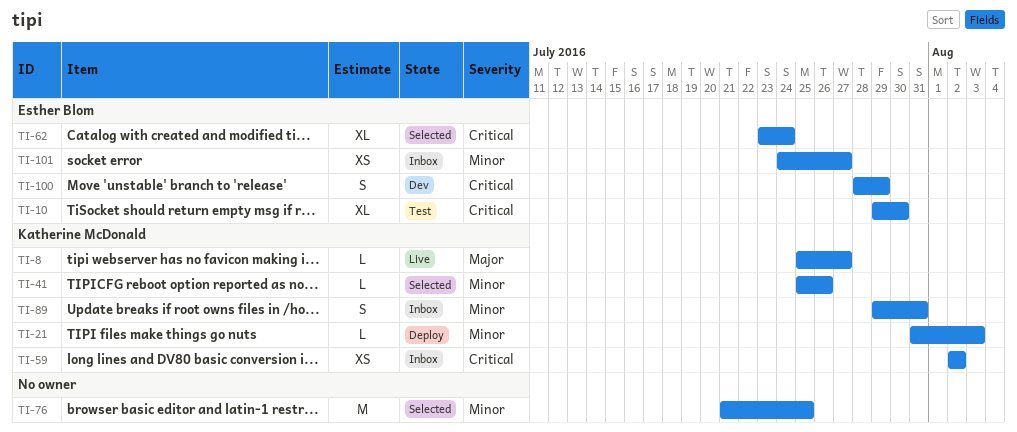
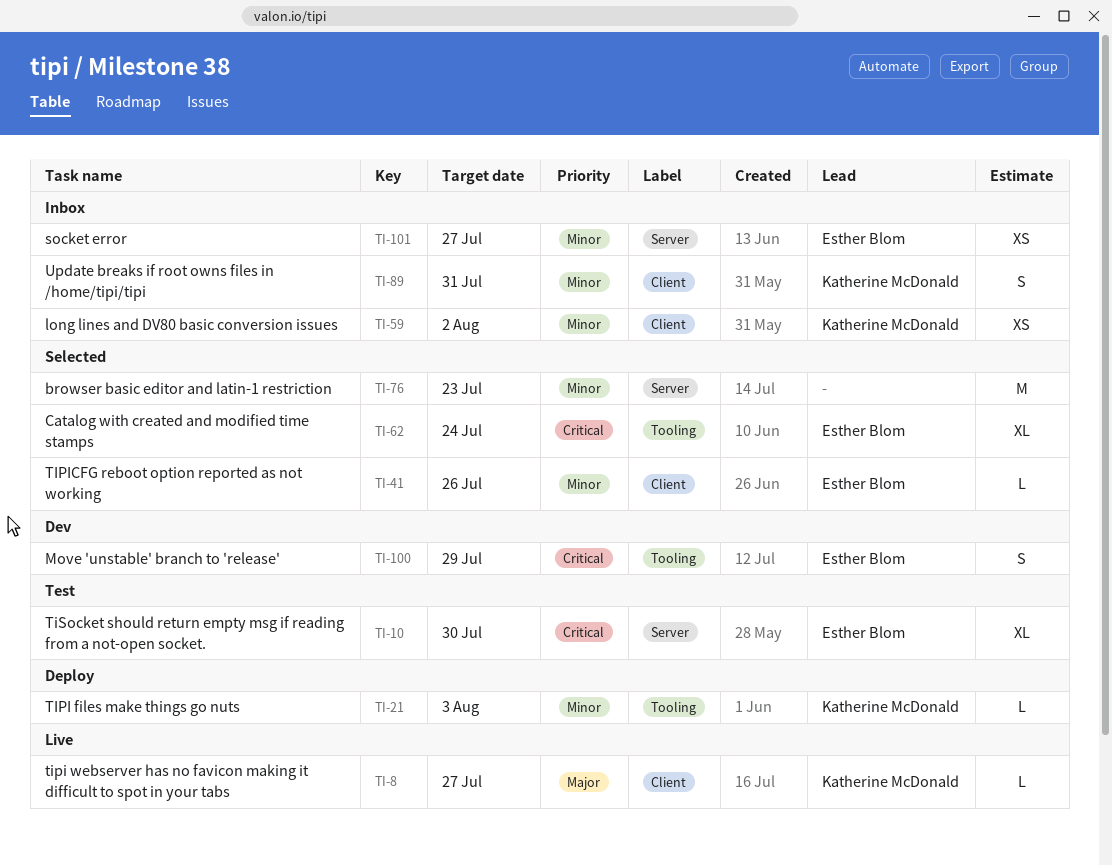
TI-41, owner: Katherine McDonald -> Esther Blom
TI-59, priority: Critical -> Minor
TI-76, due: Jul 25 -> Jul 23

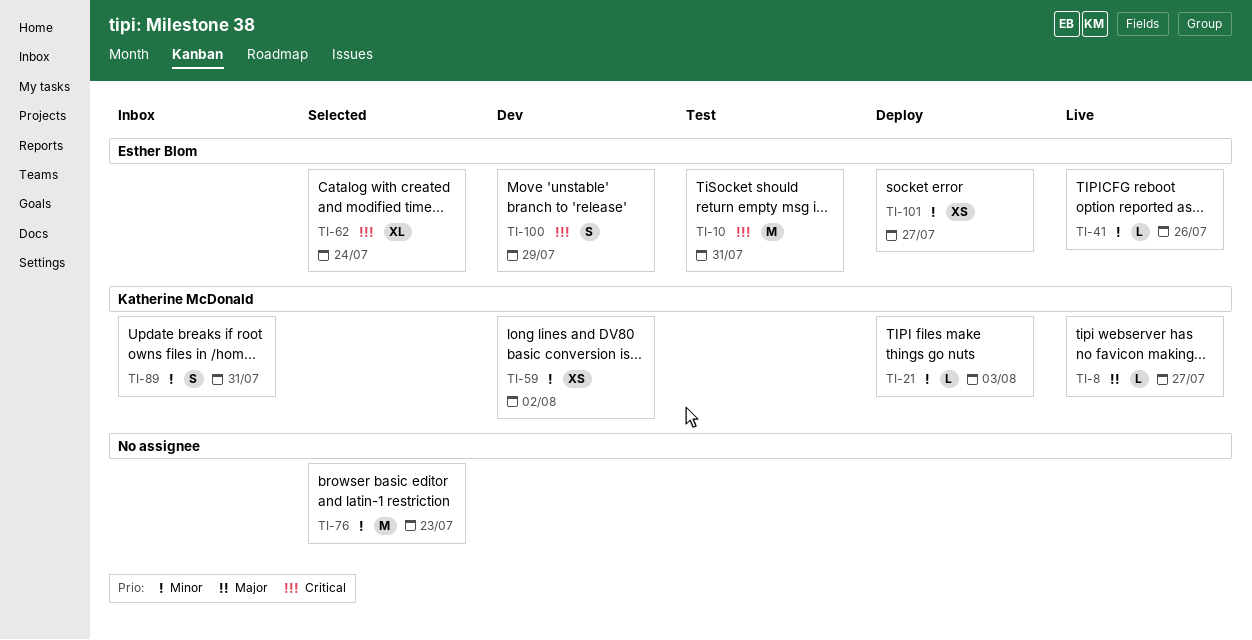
TI-10, estimate: XL -> M
TI-10, due: Jul 30 -> Jul 31
TI-41, status: Selected -> Live
TI-59, status: Inbox -> Dev
TI-101, status: Inbox -> Deploy

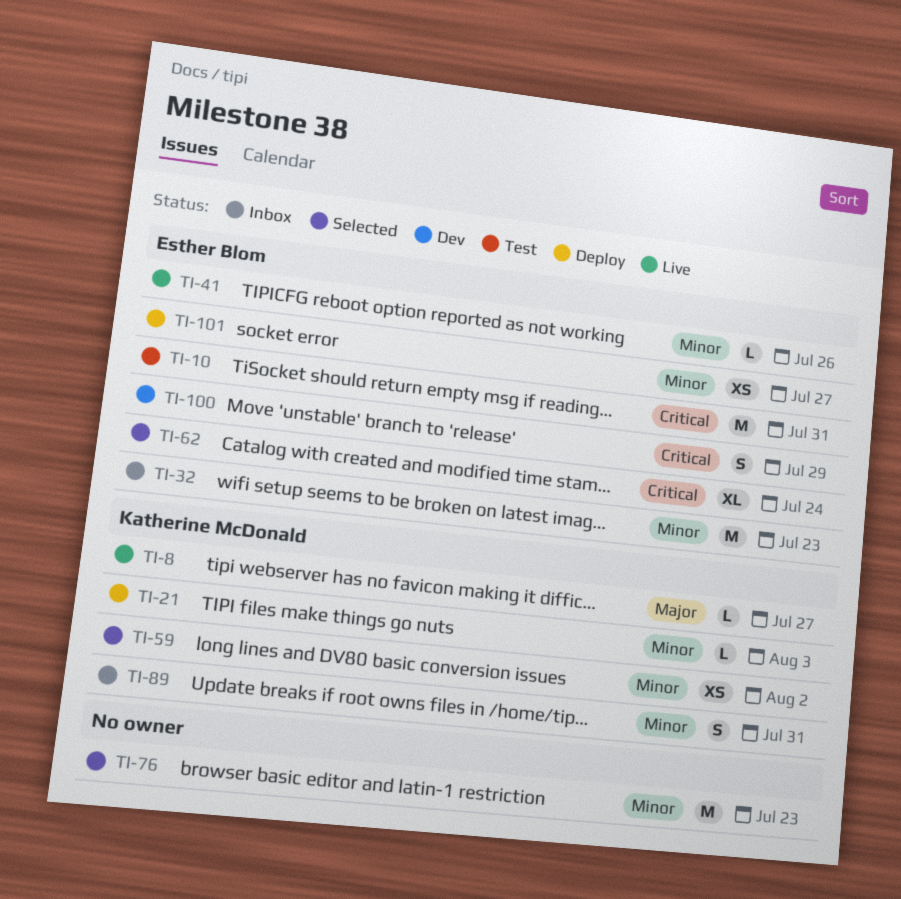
TI-32: none -> present
TI-59, status: Dev -> Selected

